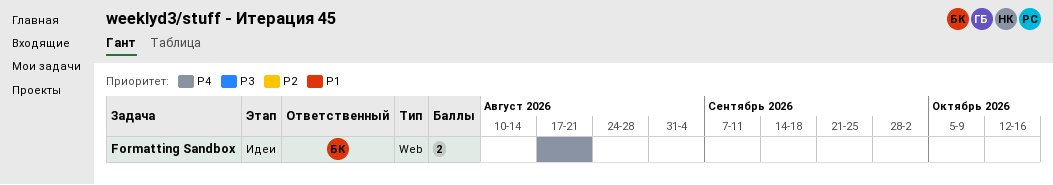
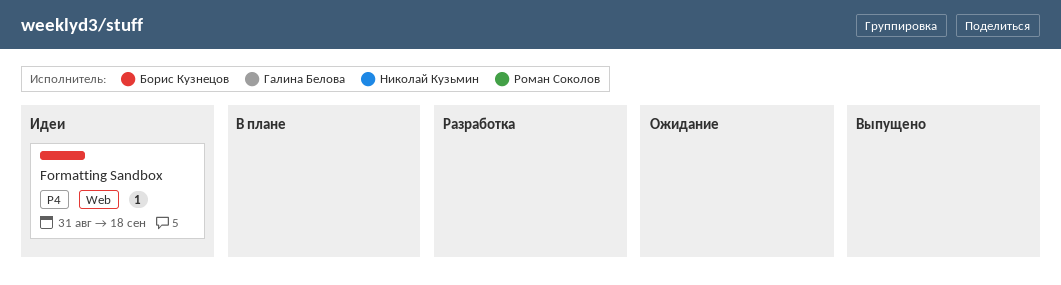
Formatting Sandbox, estimate: 2 -> 1
Formatting Sandbox, start: Aug 17 -> Aug 31
Formatting Sandbox, due: Aug 21 -> Sep 18

